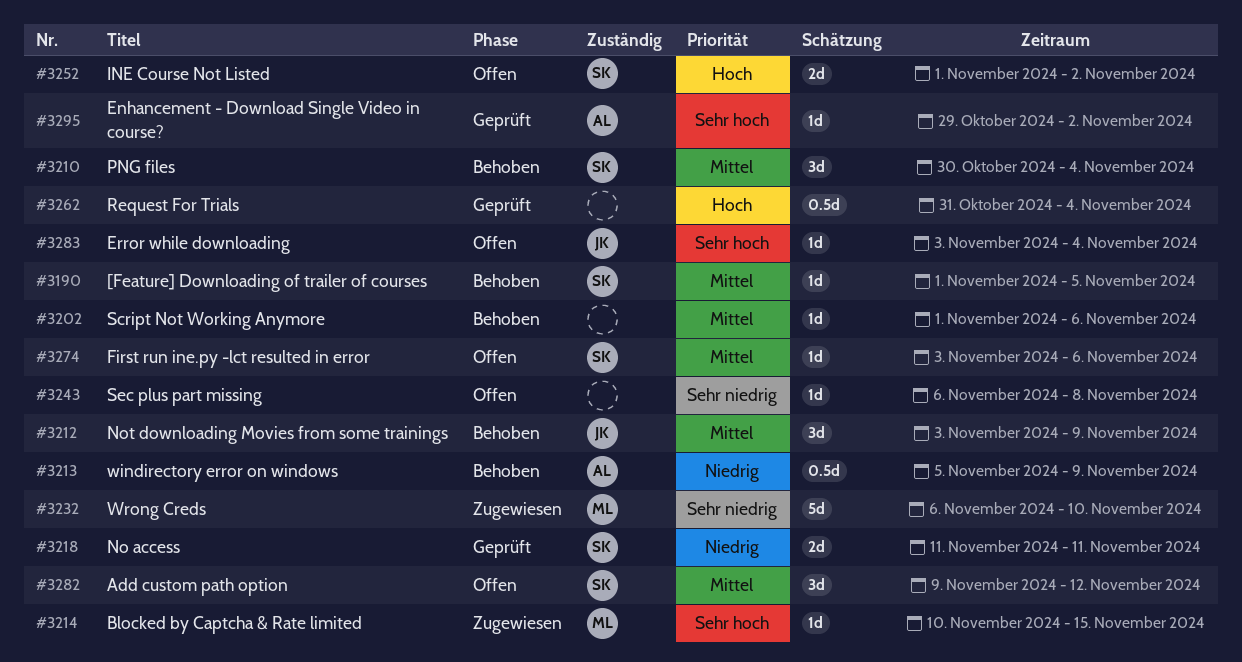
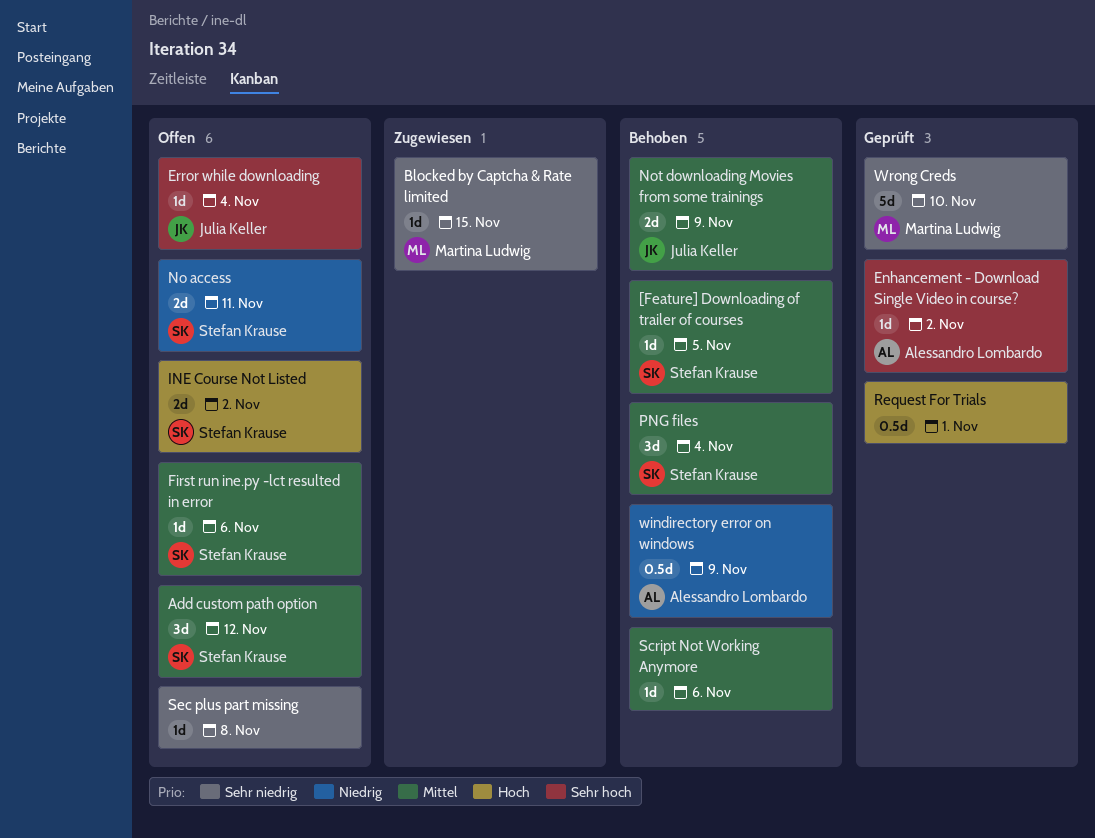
Blocked by Captcha & Rate limited, priority: Sehr hoch -> Sehr niedrig
No access, status: Geprüft -> Offen
Not downloading Movies from some trainings, estimate: 3d -> 2d
Request For Trials, due: Nov 4 -> Nov 1
Wrong Creds, status: Zugewiesen -> Geprüft

